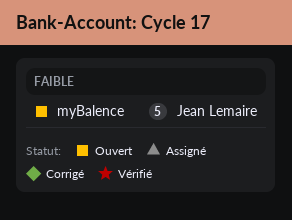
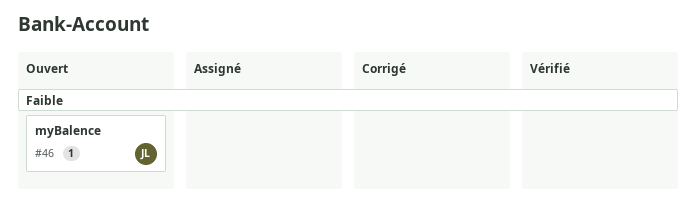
myBalence, estimate: 5 -> 1

